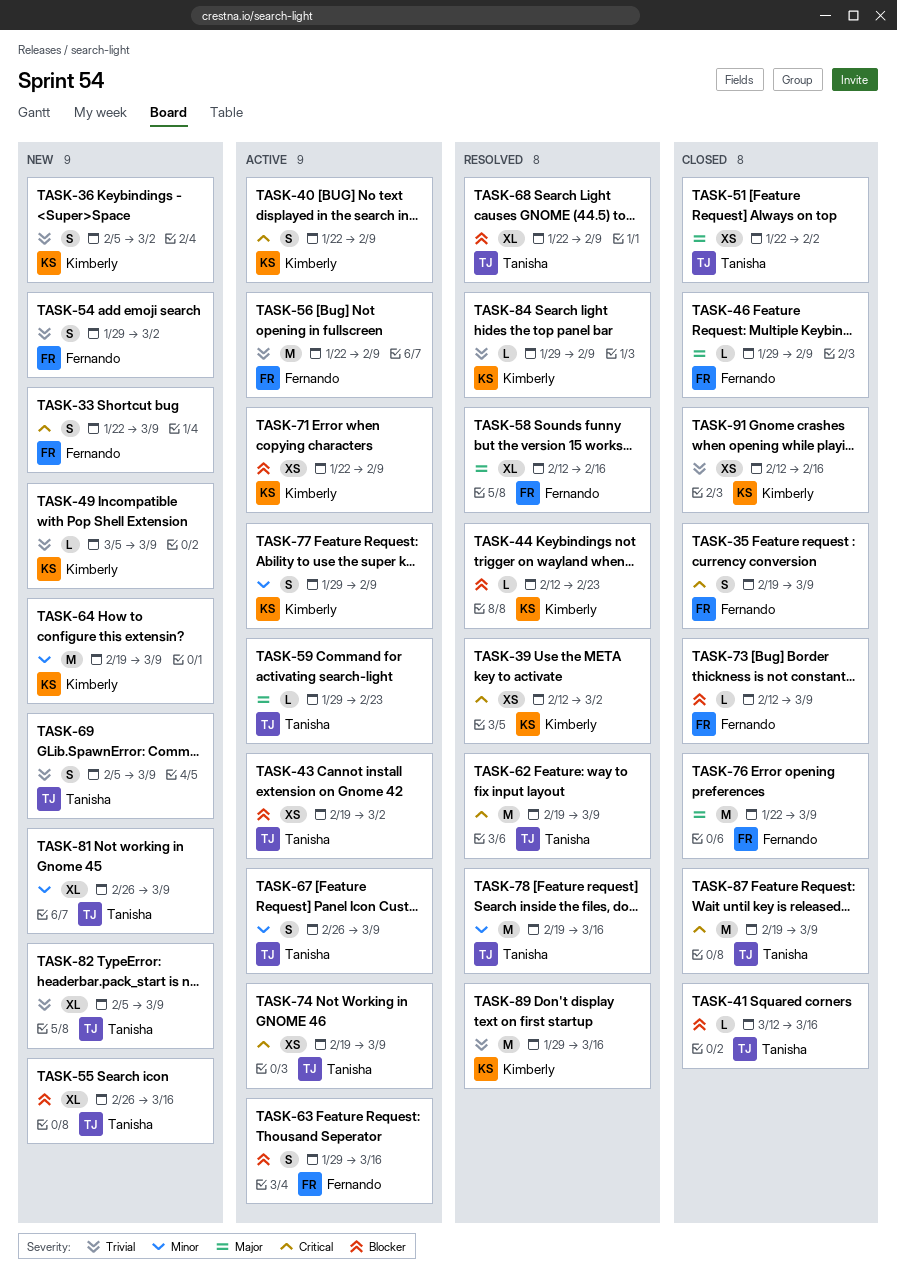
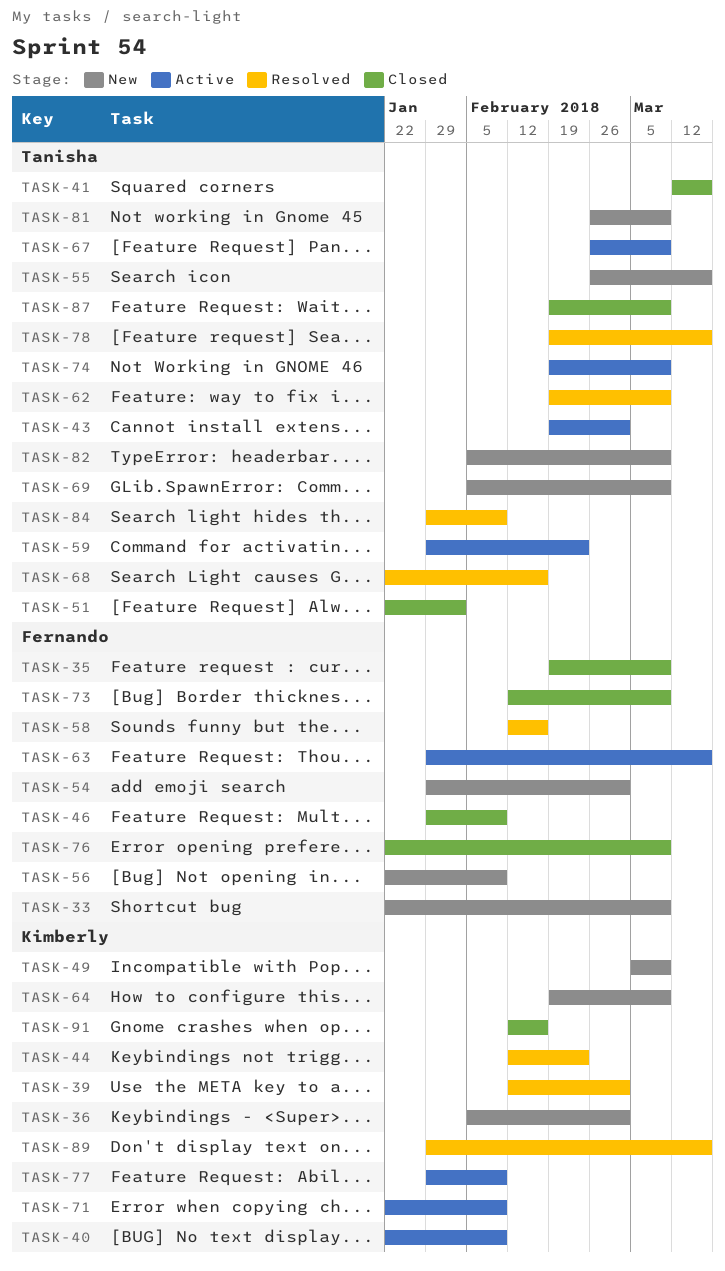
TASK-56, status: Active -> New
TASK-68, due: Feb 9 -> Feb 16
TASK-84, owner: Kimberly -> Tanisha

